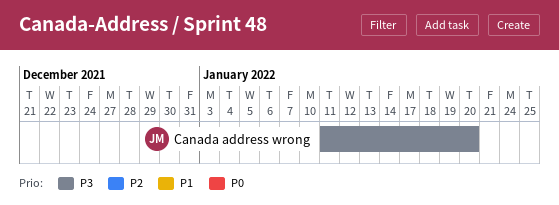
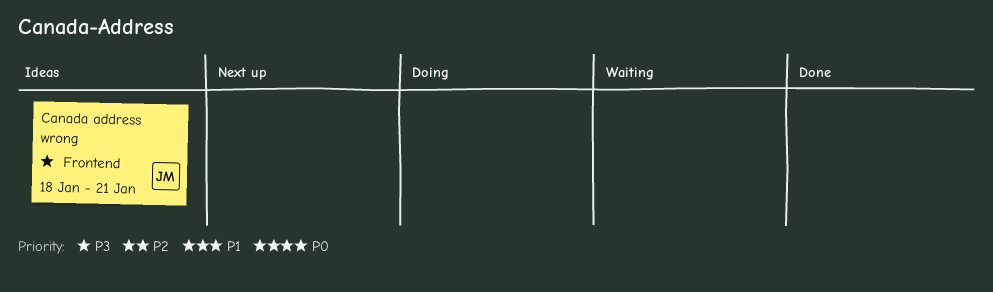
Canada address wrong, start: Jan 11 -> Jan 18
Canada address wrong, due: Jan 20 -> Jan 21

